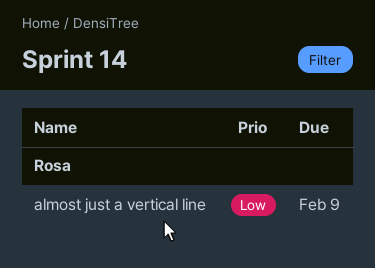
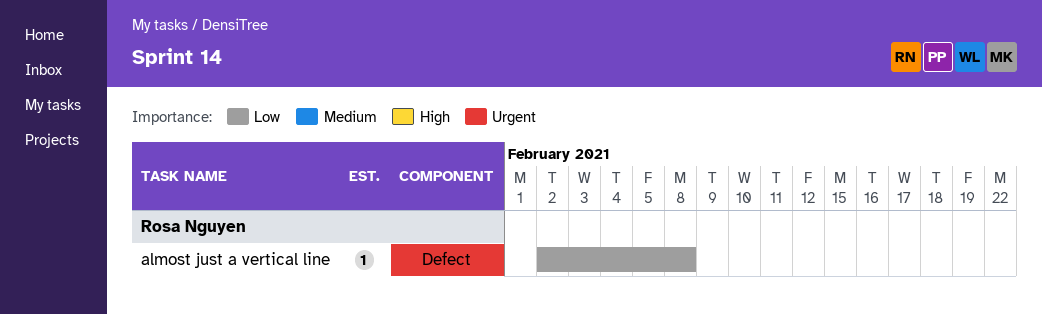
almost just a vertical line, due: Feb 9 -> Feb 8

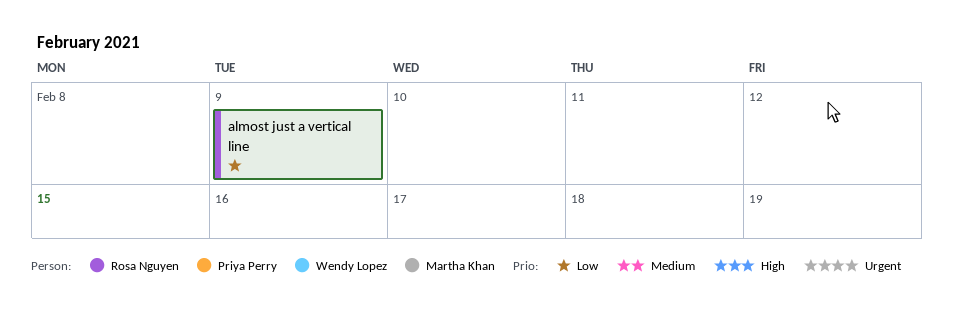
almost just a vertical line, due: Feb 8 -> Feb 9

